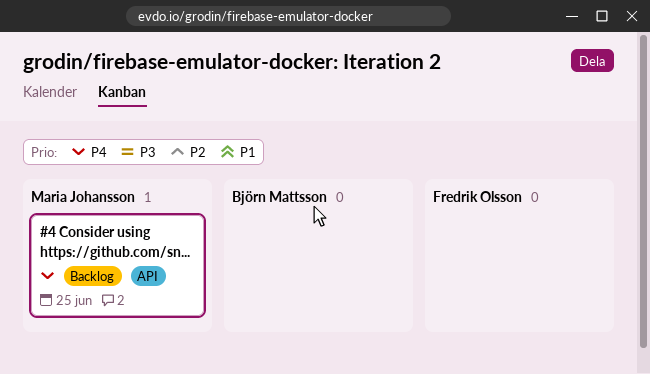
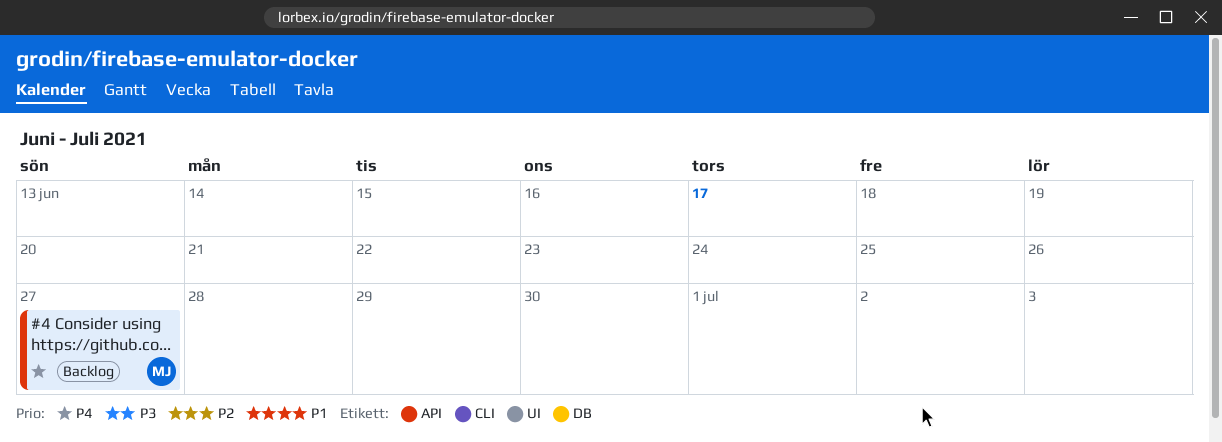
#4, due: Jun 25 -> Jun 27

